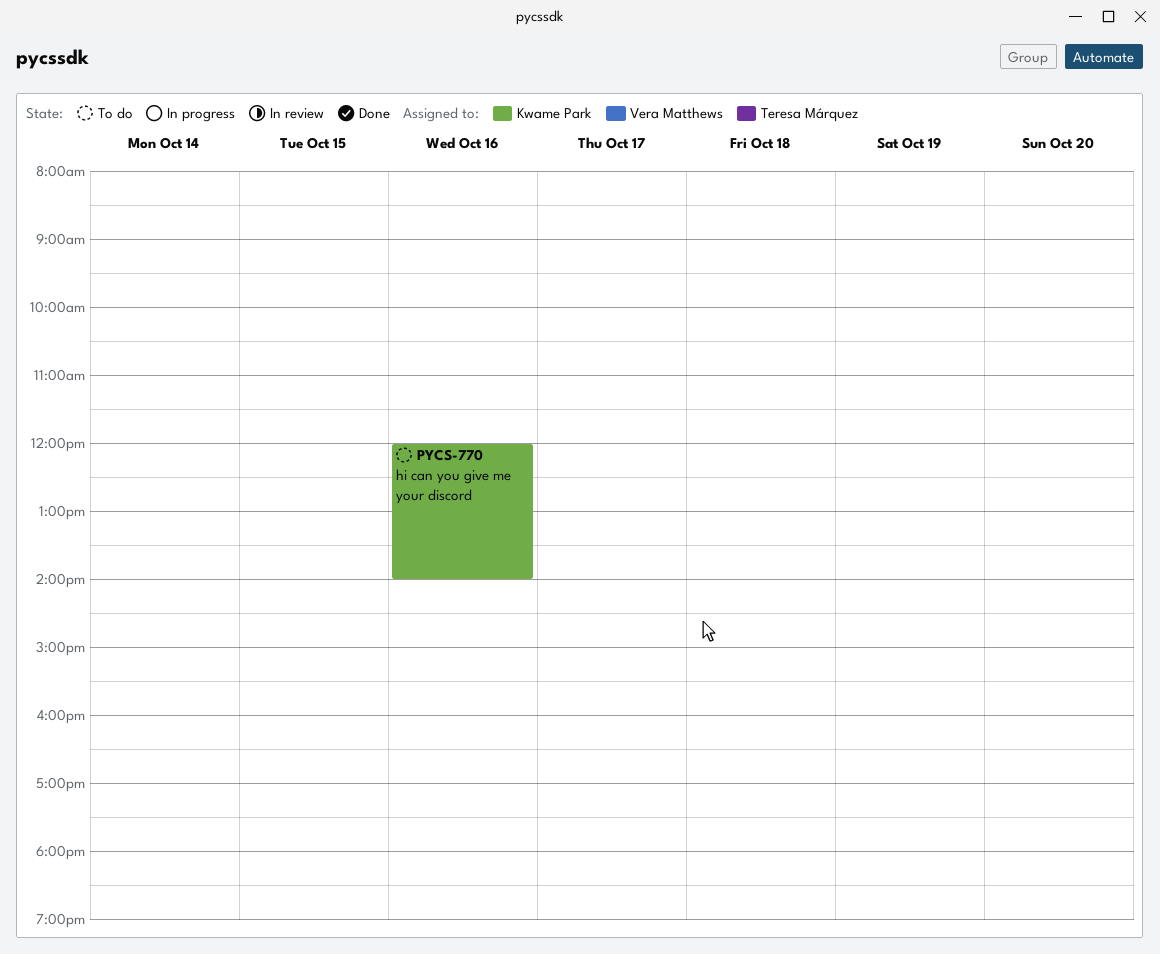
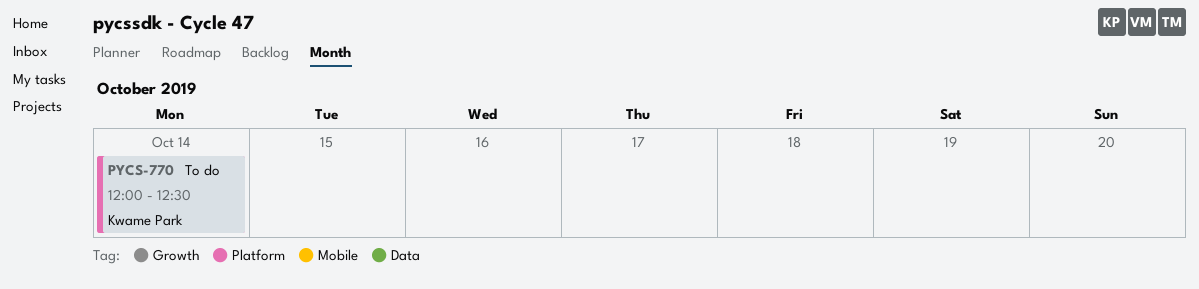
PYCS-770, day: Oct 16 -> Oct 14
PYCS-770, ends: 14:00 -> 12:30

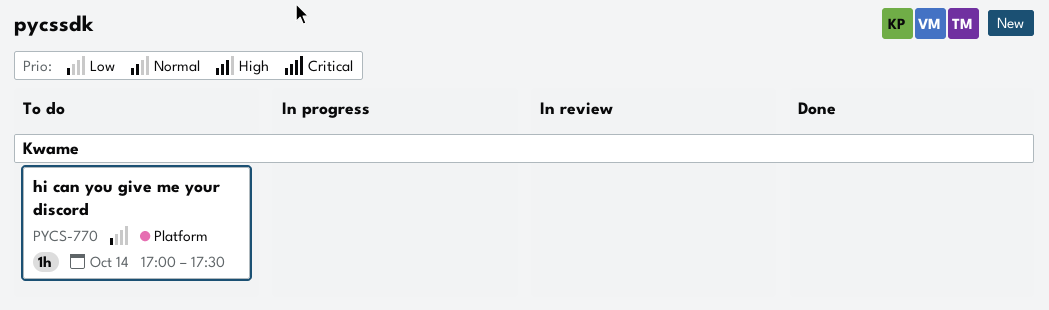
PYCS-770, begins: 12:00 -> 17:00
PYCS-770, ends: 12:30 -> 17:30

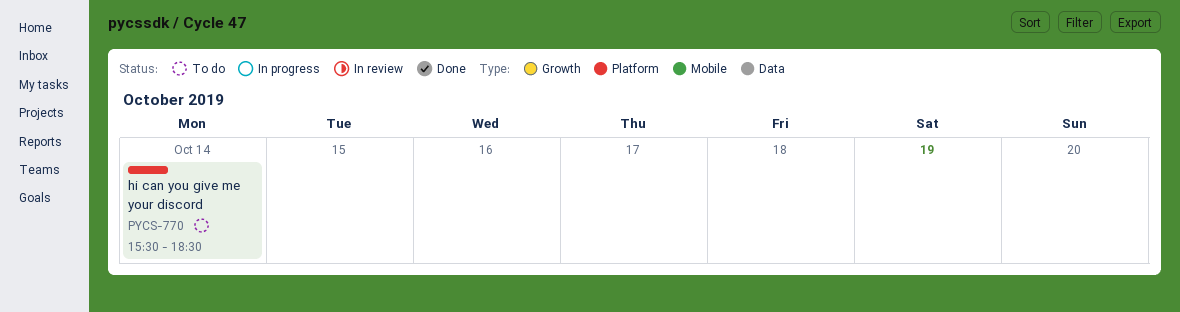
PYCS-770, begins: 17:00 -> 15:30
PYCS-770, ends: 17:30 -> 18:30

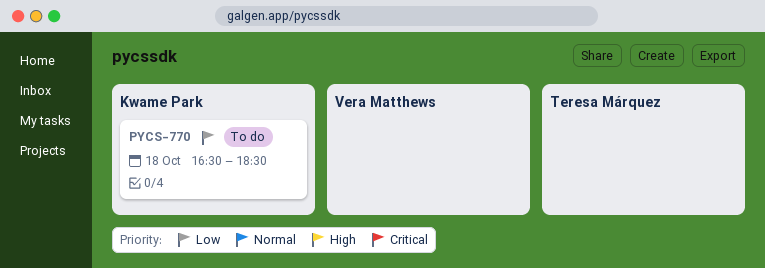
PYCS-770, day: Oct 14 -> Oct 18
PYCS-770, begins: 15:30 -> 16:30

